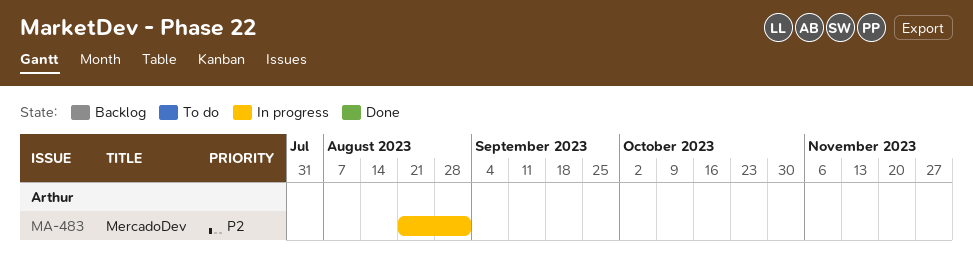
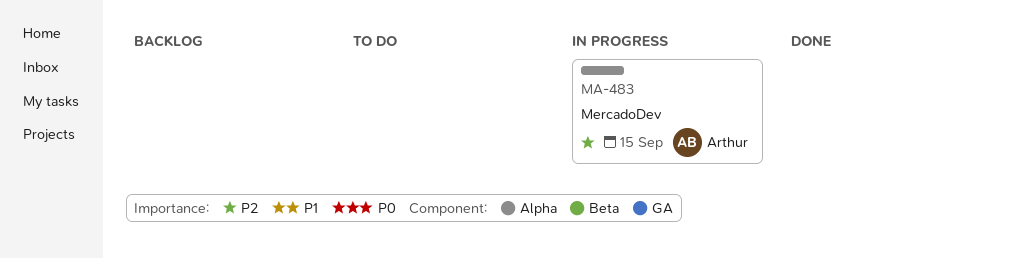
MA-483, due: Sep 1 -> Sep 15

